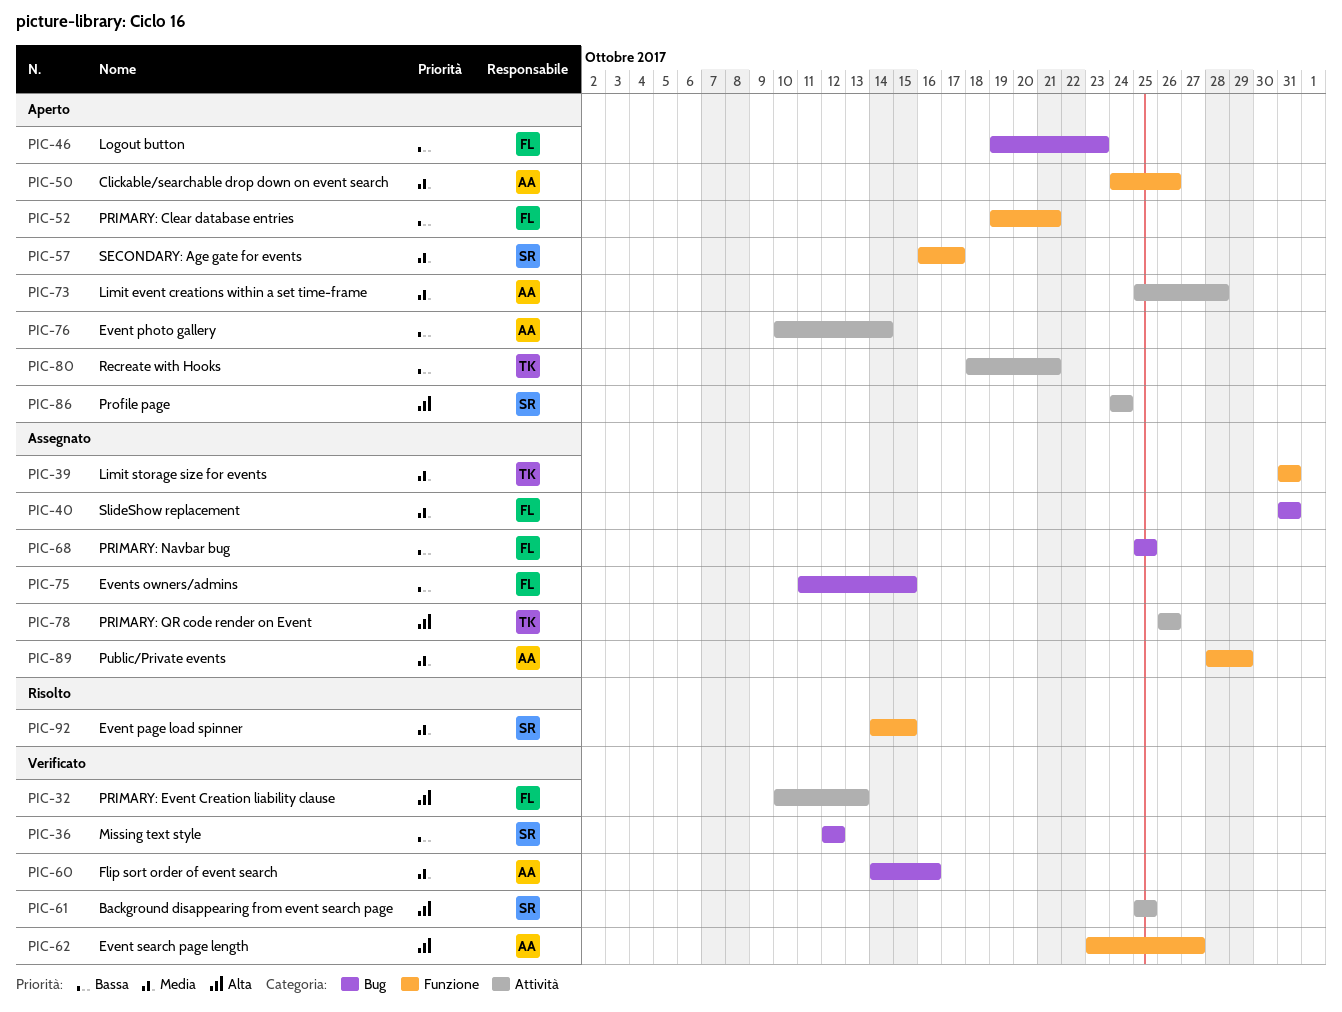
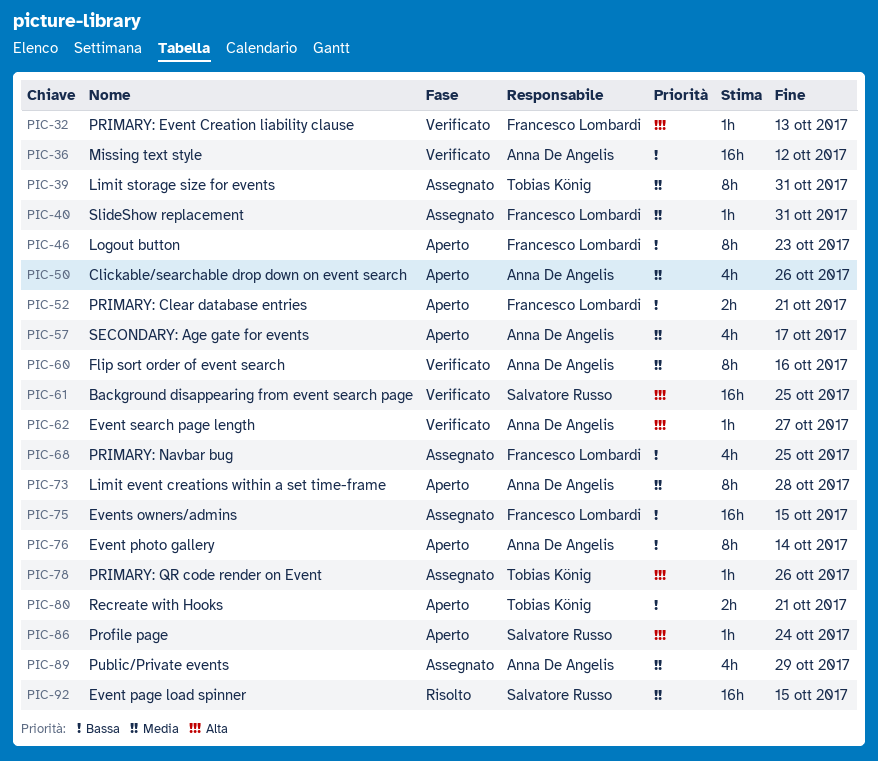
PIC-36, owner: Salvatore Russo -> Anna De Angelis
PIC-57, owner: Salvatore Russo -> Anna De Angelis

